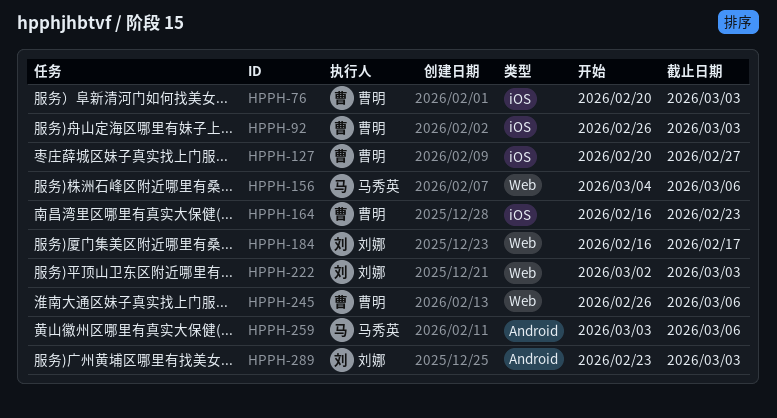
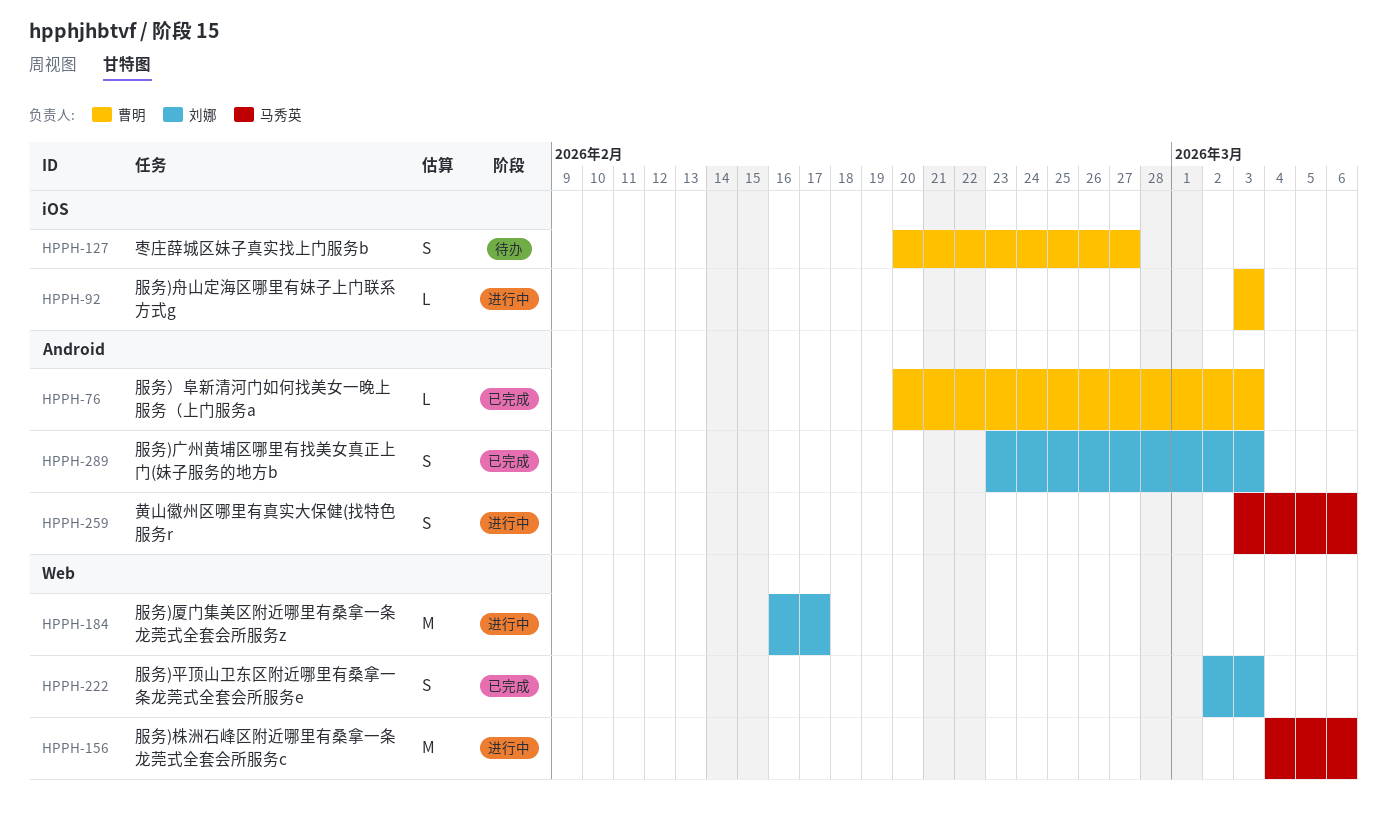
HPPH-76, label: iOS -> Android
HPPH-92, start: Feb 26 -> Mar 3
HPPH-164: present -> none
HPPH-245: present -> none

